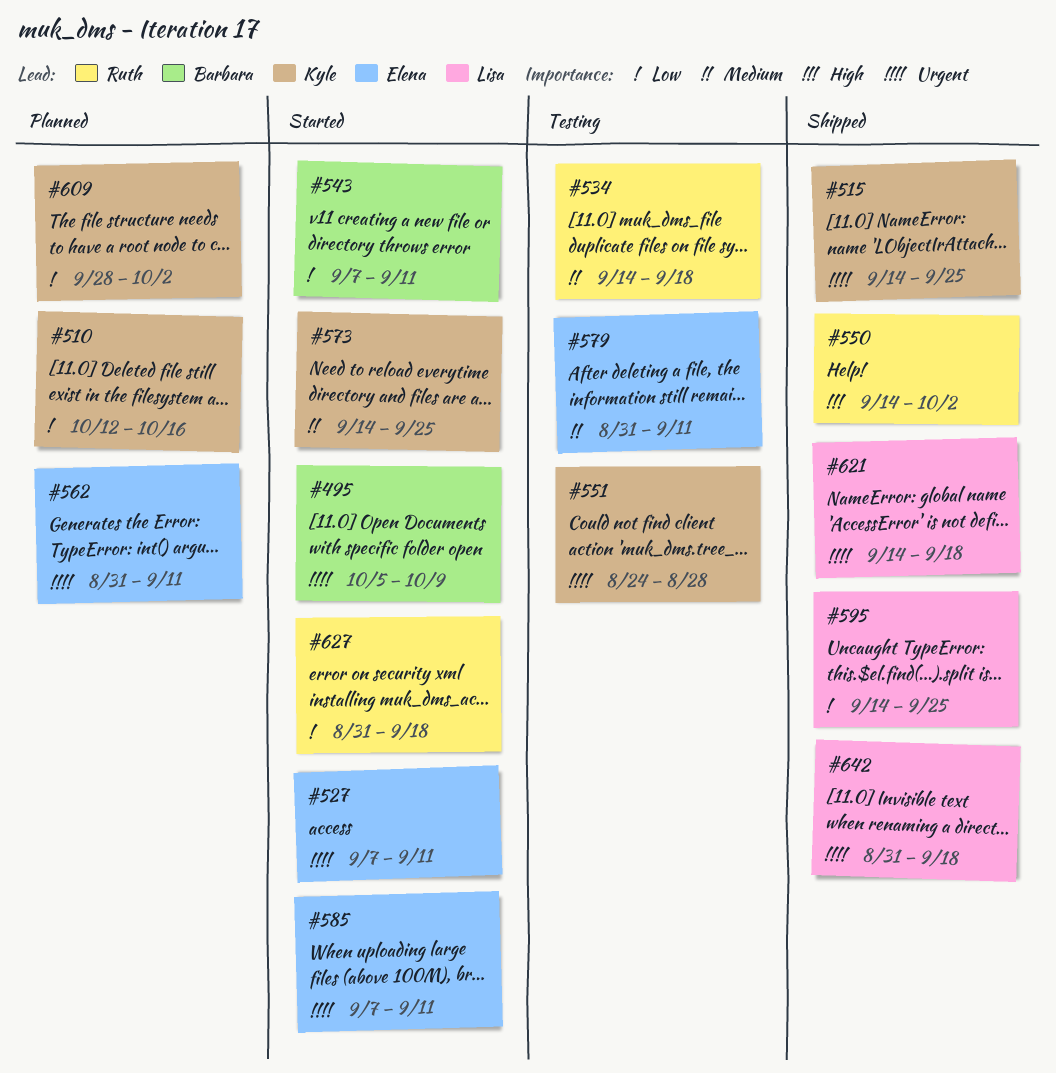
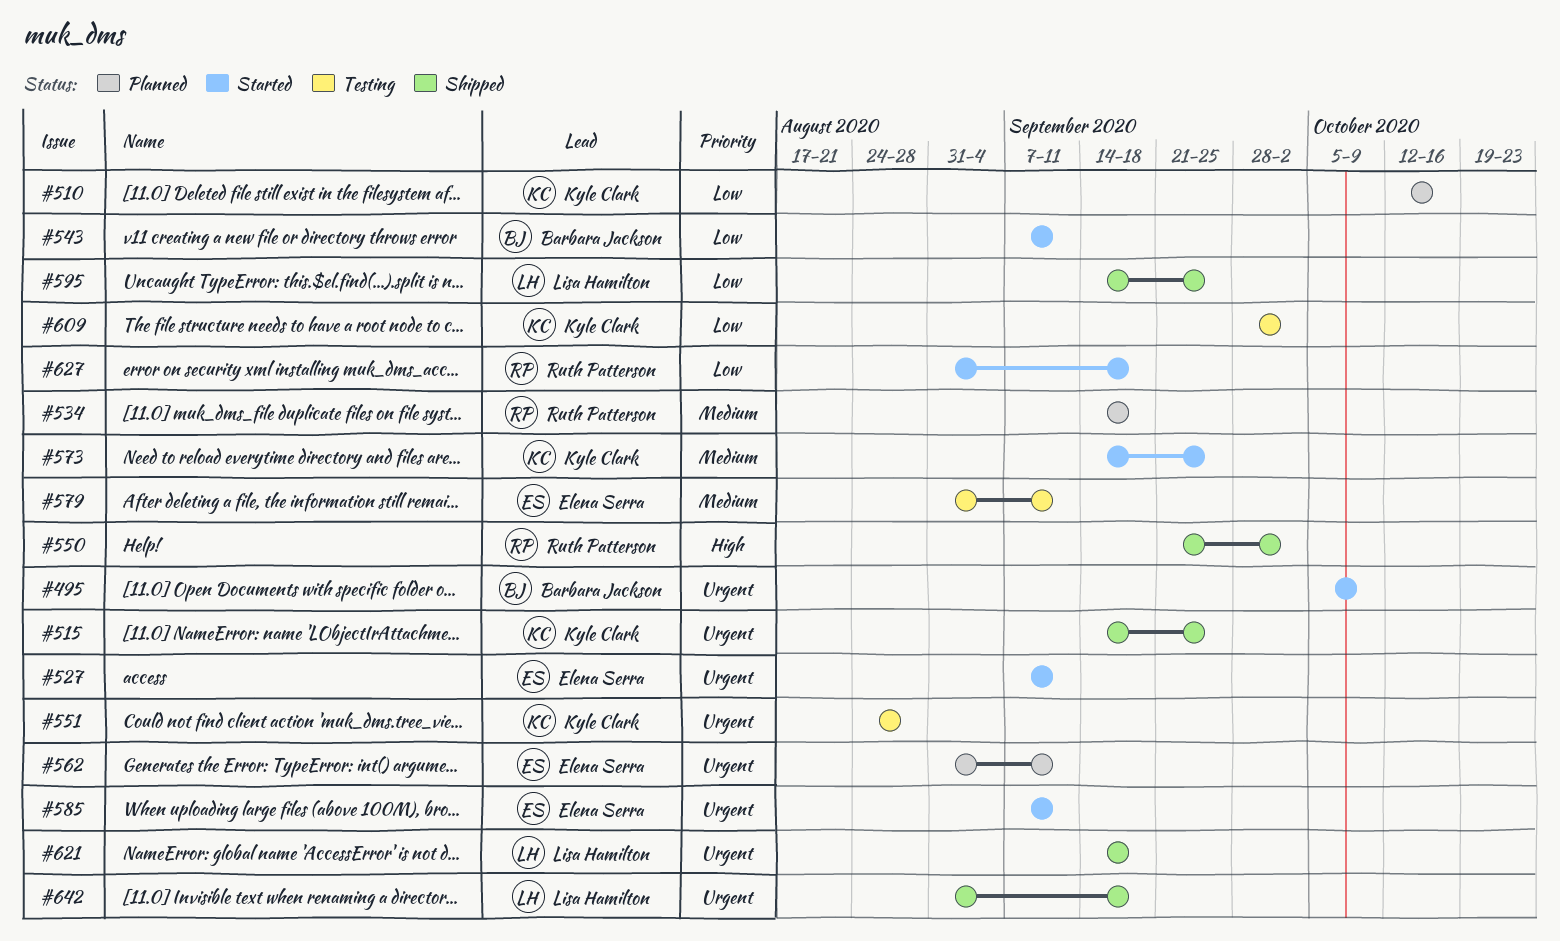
#534, status: Testing -> Planned
#550, start: Sep 14 -> Sep 21
#609, status: Planned -> Testing

